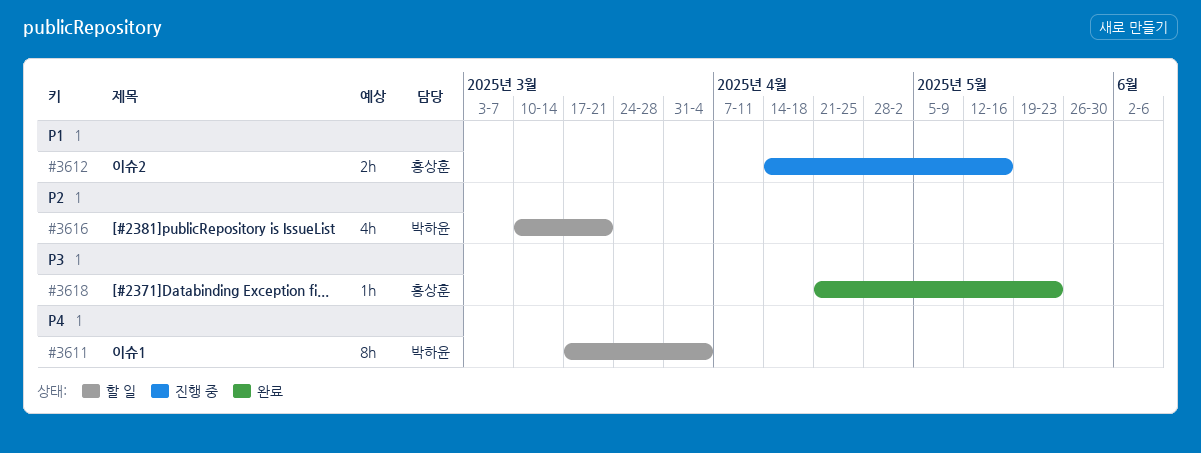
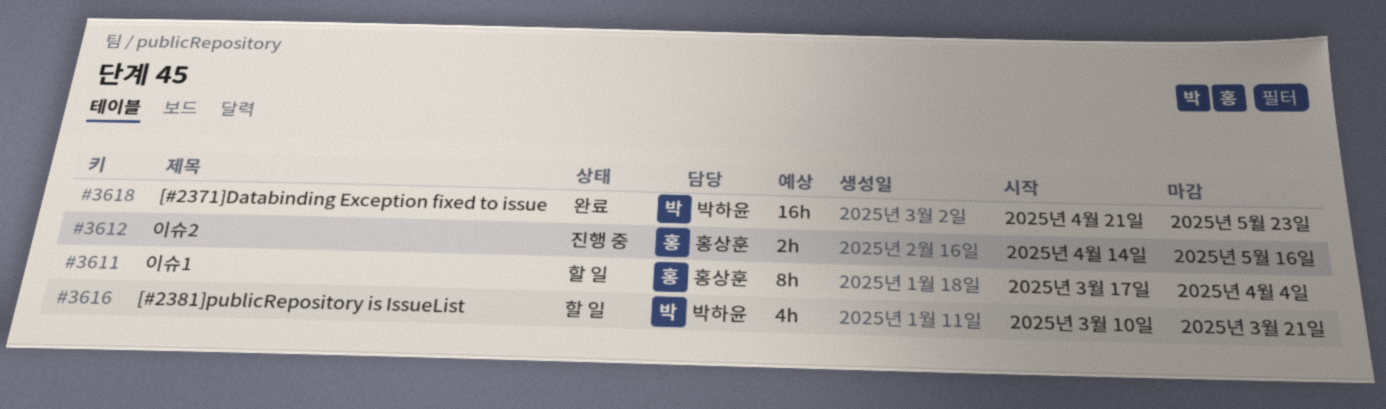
#3611, owner: 박하윤 -> 홍상훈
#3618, owner: 홍상훈 -> 박하윤
#3618, estimate: 1h -> 16h

